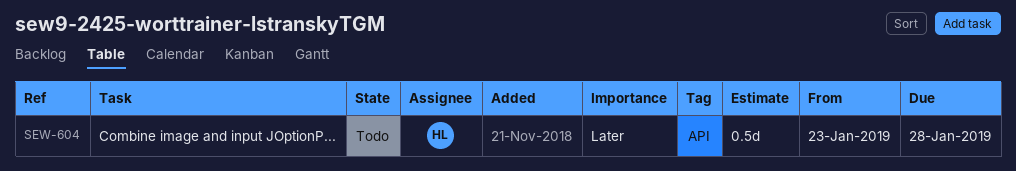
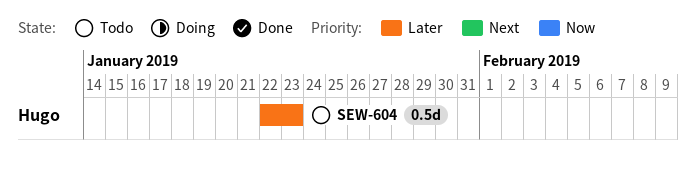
SEW-604, start: Jan 23 -> Jan 22
SEW-604, due: Jan 28 -> Jan 23

